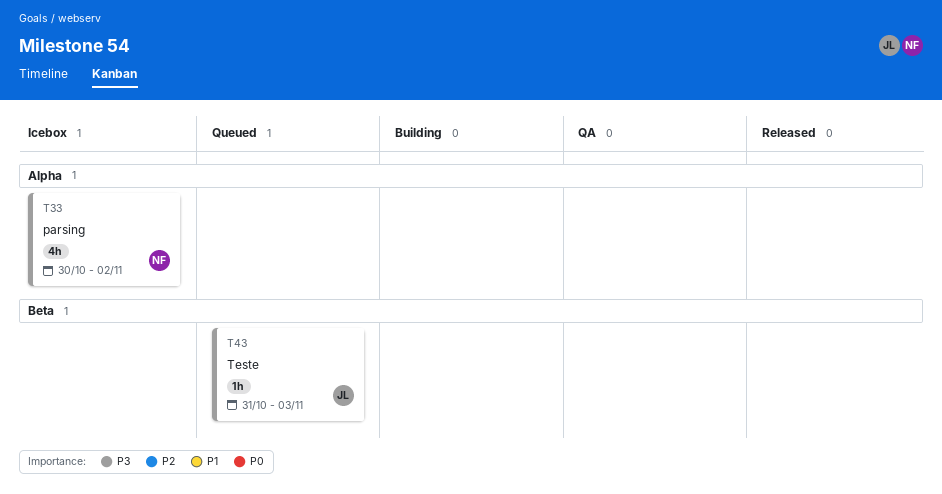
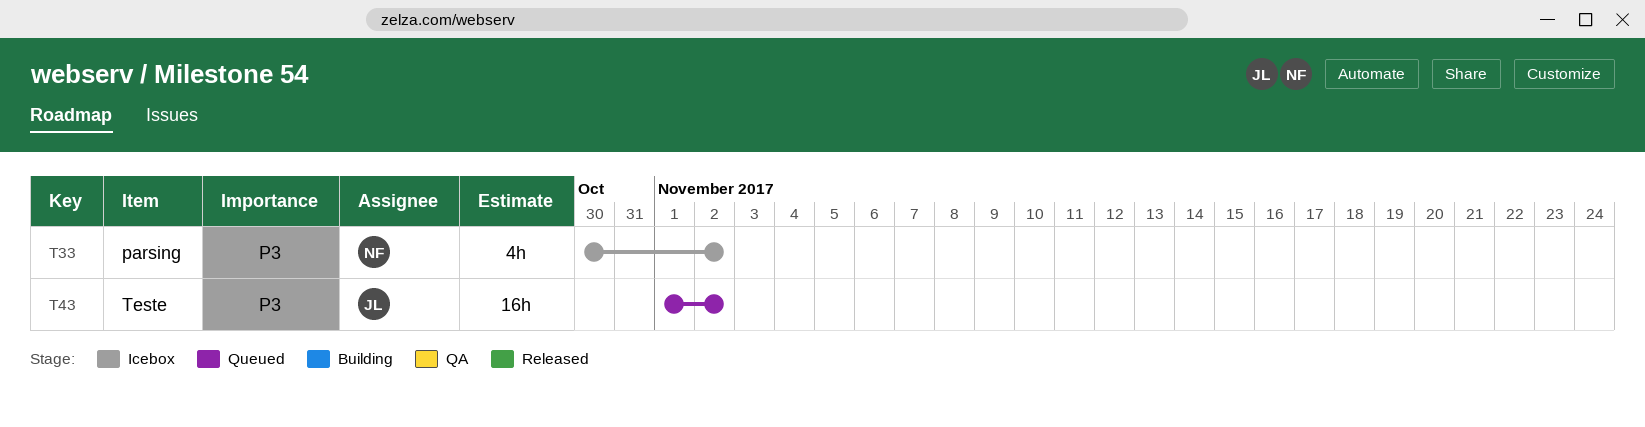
T43, estimate: 1h -> 16h
T43, start: Oct 31 -> Nov 1
T43, due: Nov 3 -> Nov 2

